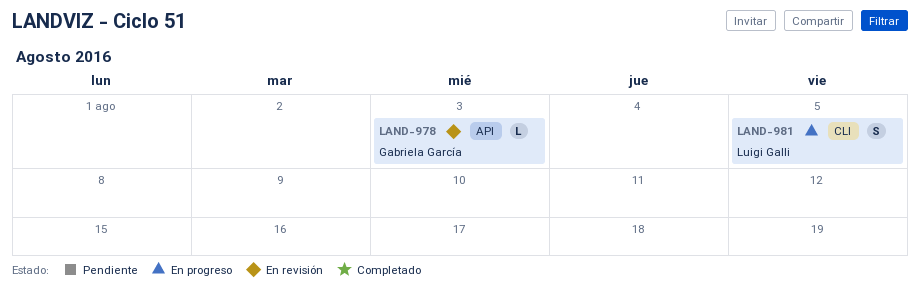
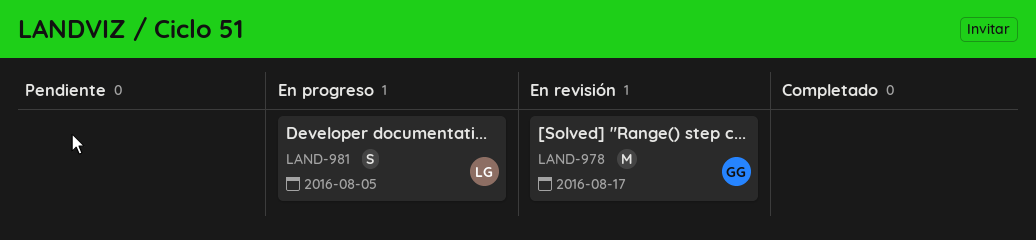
LAND-978, estimate: L -> M
LAND-978, due: Aug 3 -> Aug 17

